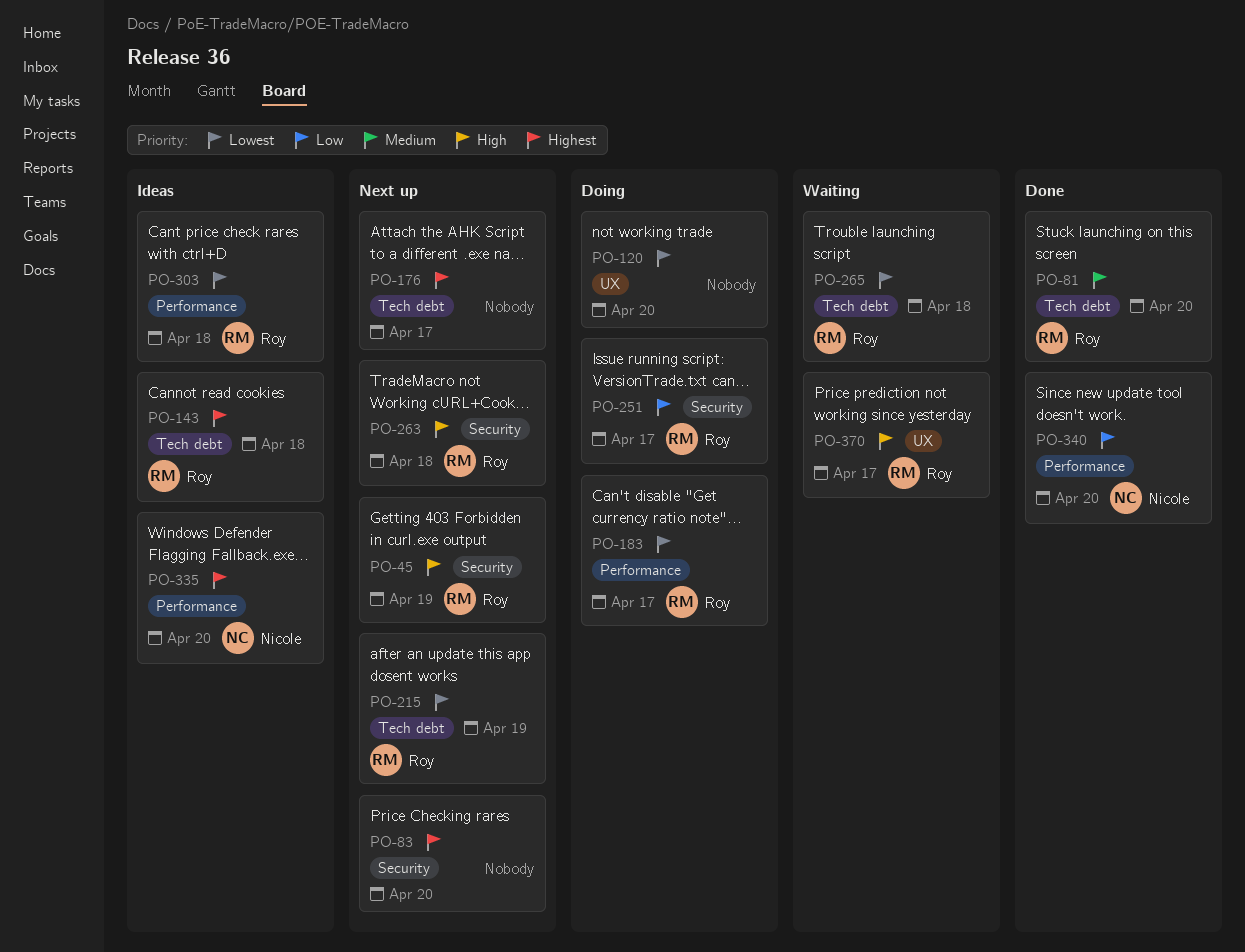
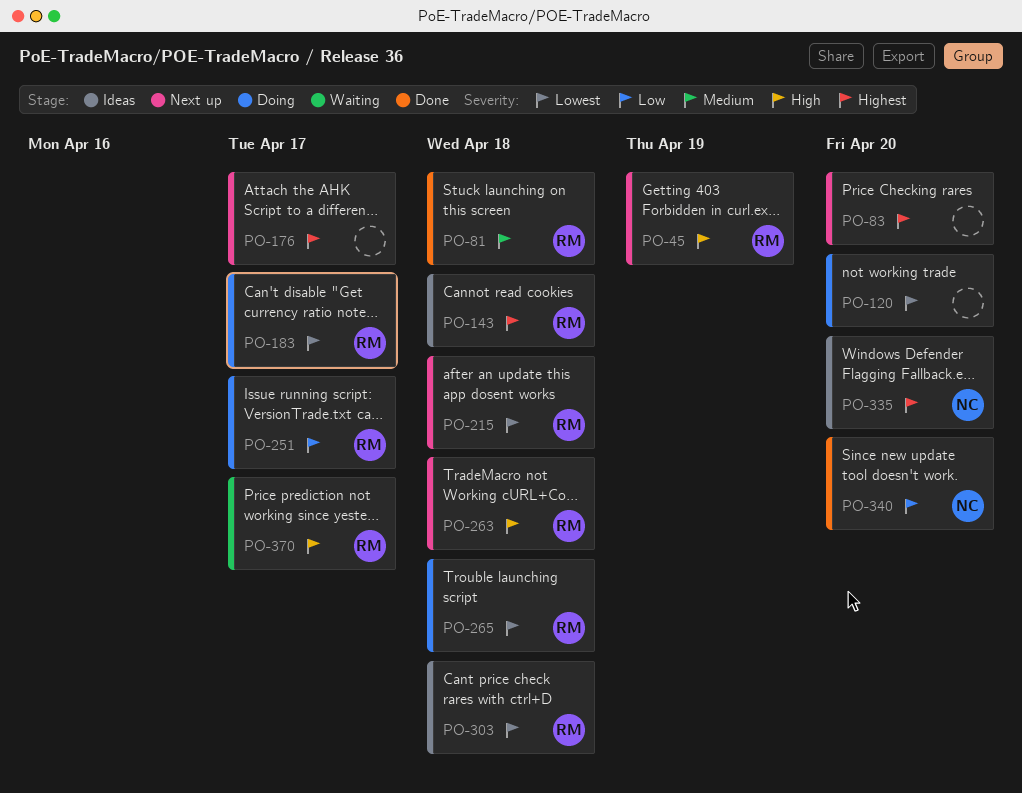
PO-81, due: Apr 20 -> Apr 18
PO-215, due: Apr 19 -> Apr 18
PO-265, status: Waiting -> Doing

